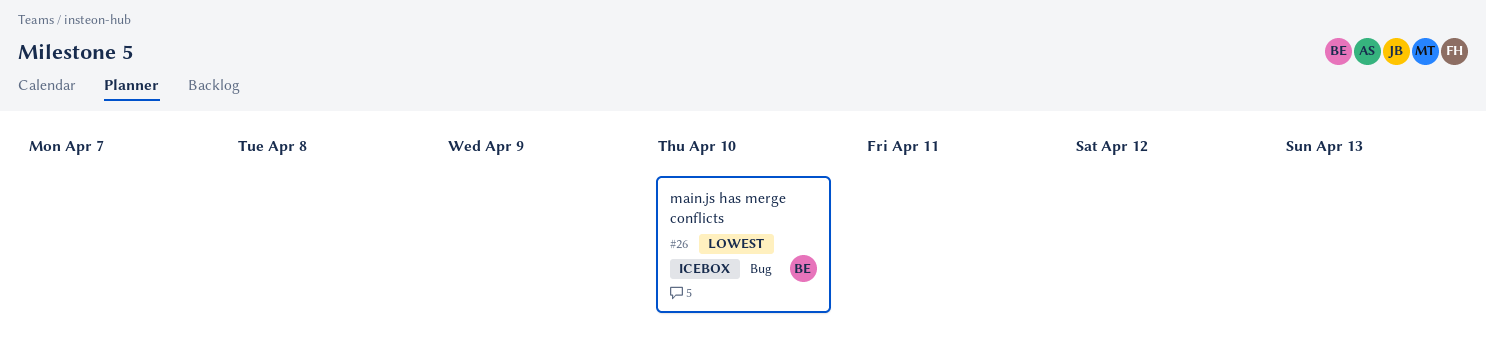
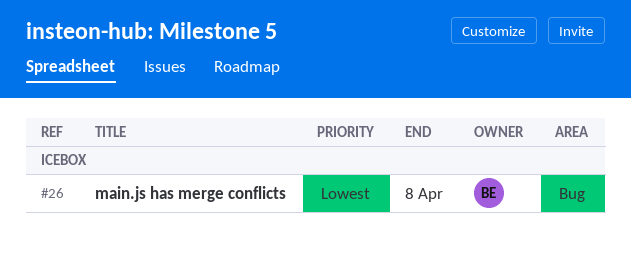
#26, due: Apr 10 -> Apr 8

